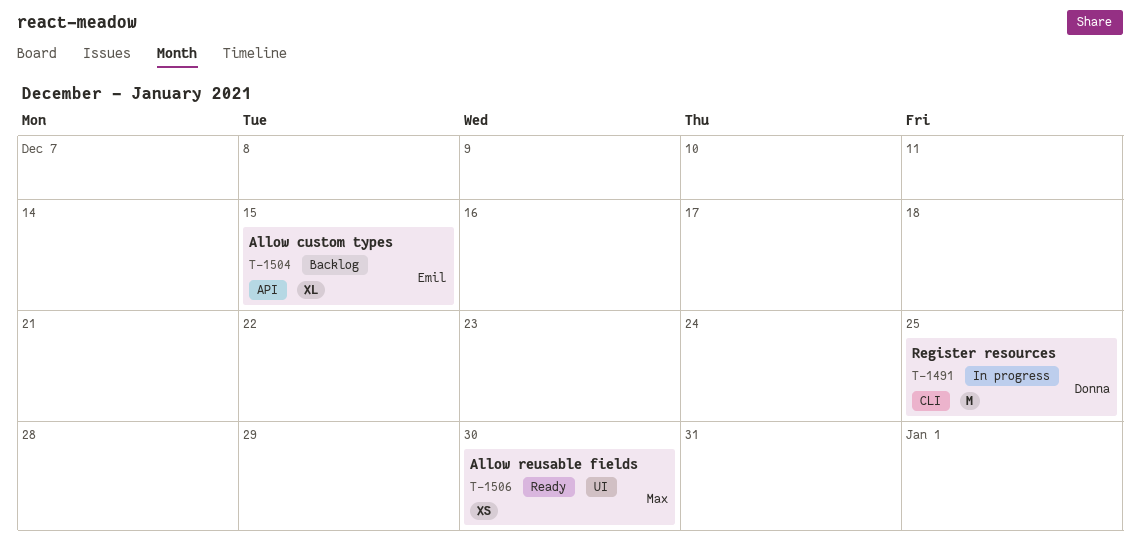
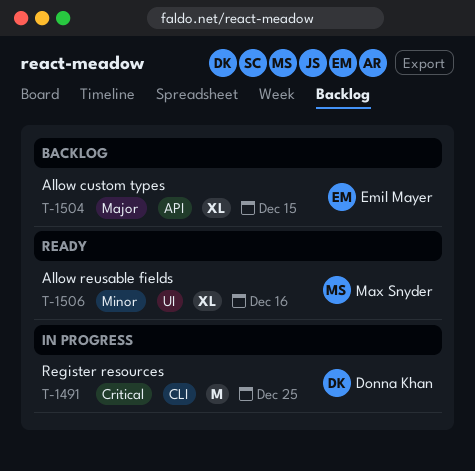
T-1506, estimate: XS -> XL
T-1506, due: Dec 30 -> Dec 16

